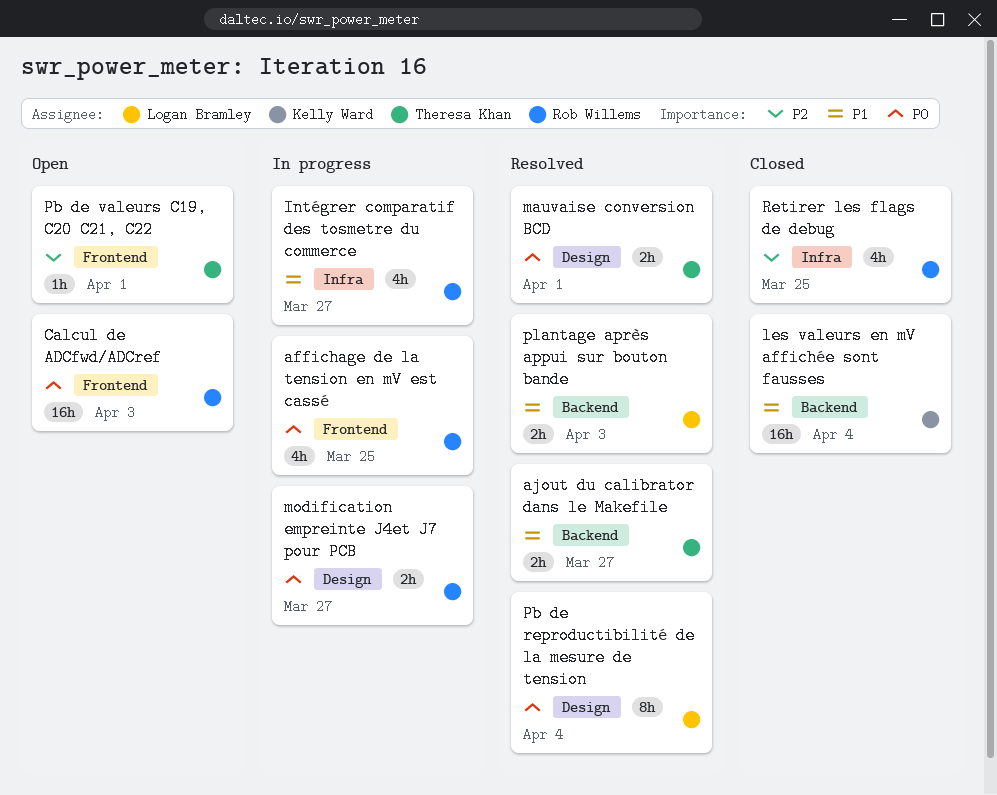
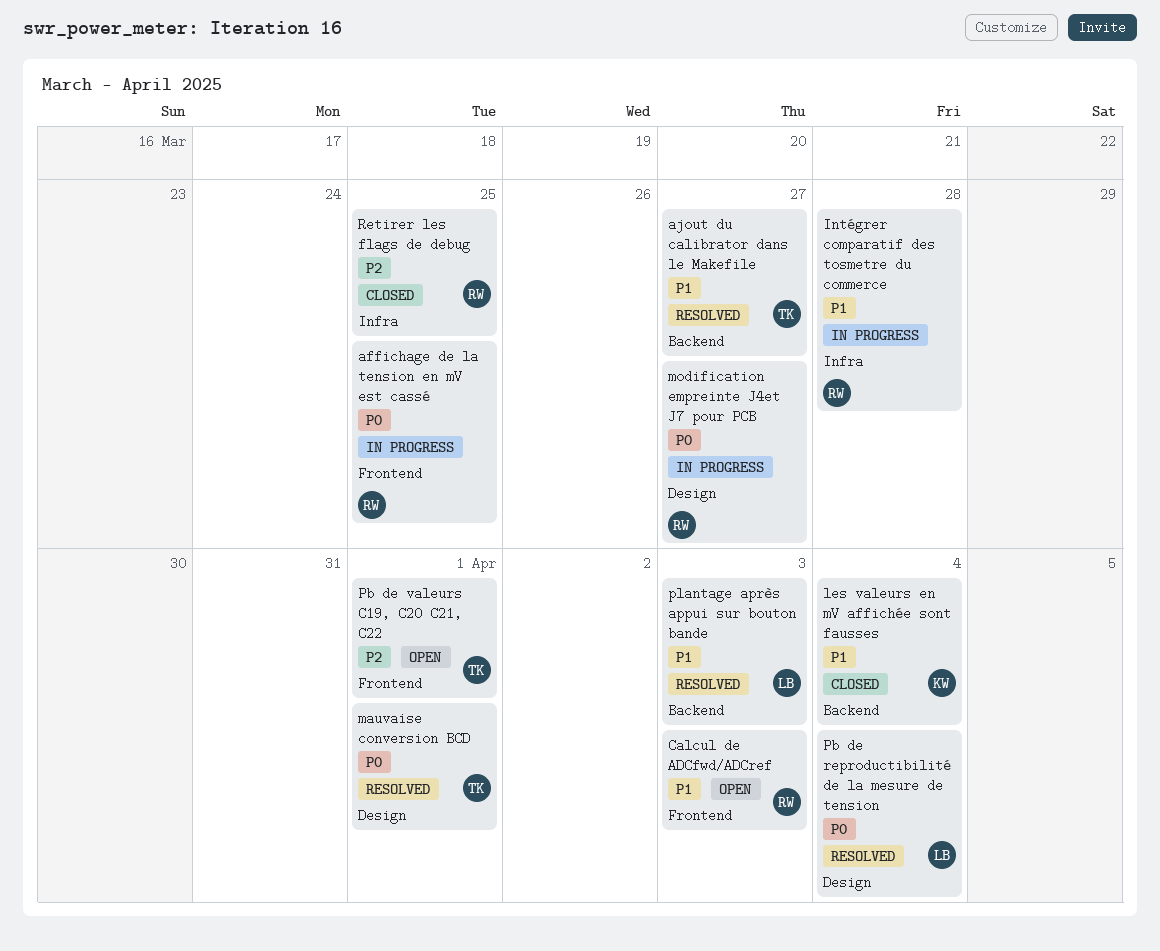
Calcul de ADCfwd/ADCref, priority: P0 -> P1
Intégrer comparatif des tosmetre du commerce, due: Mar 27 -> Mar 28

